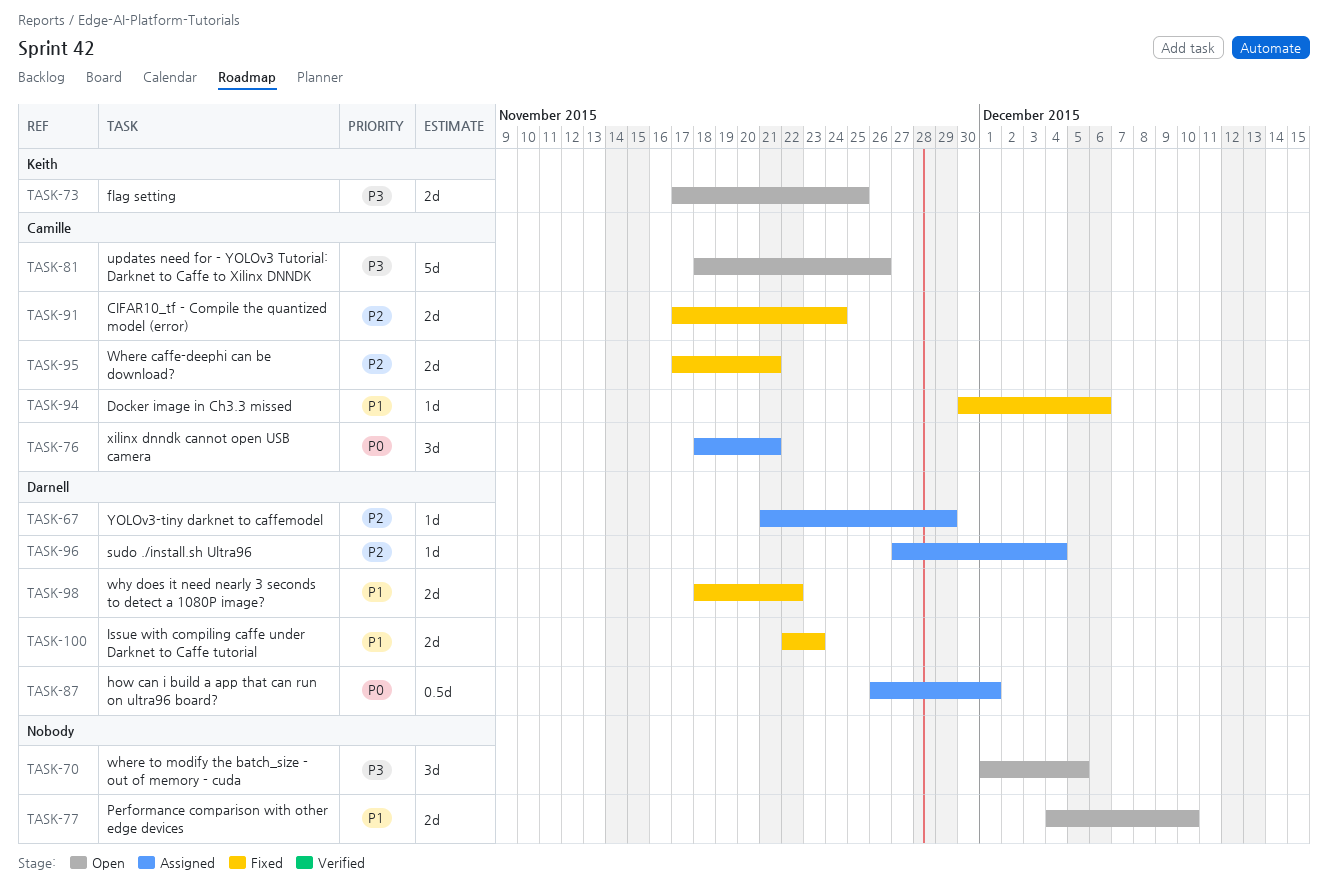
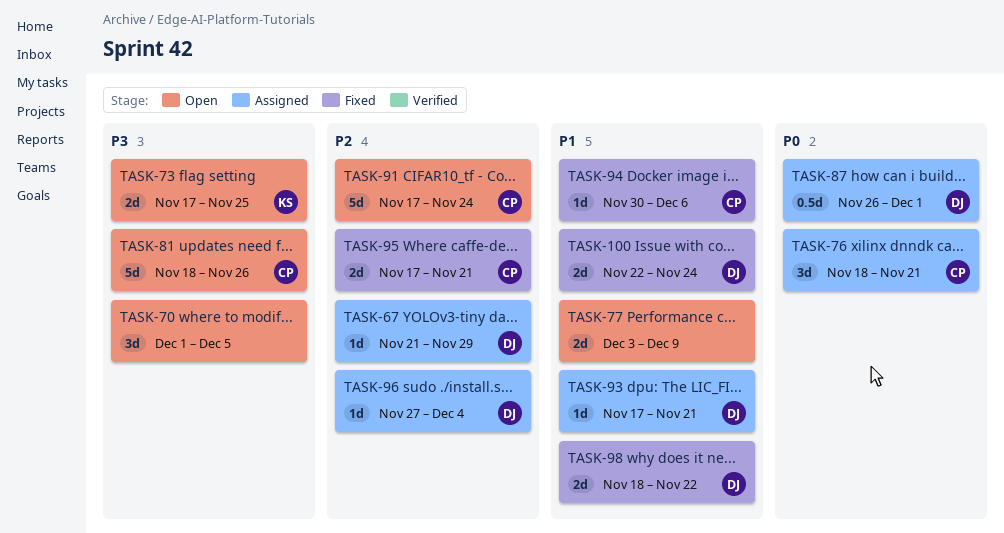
TASK-77, start: Dec 4 -> Dec 3
TASK-77, due: Dec 10 -> Dec 9
TASK-91, status: Fixed -> Open
TASK-91, estimate: 2d -> 5d
TASK-93: none -> present
TASK-100, due: Nov 23 -> Nov 24

